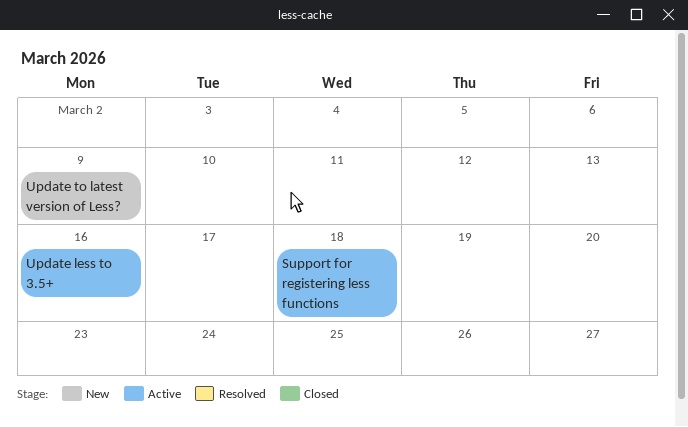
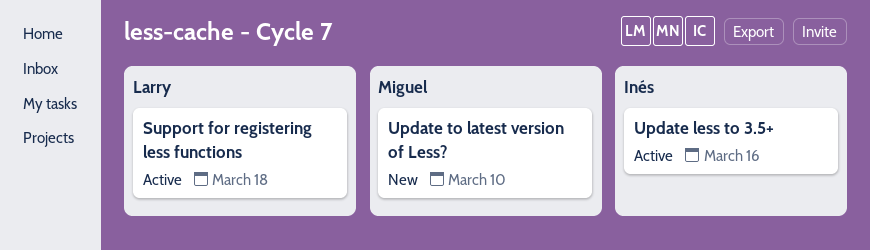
Update to latest version of Less?, due: Mar 9 -> Mar 10

